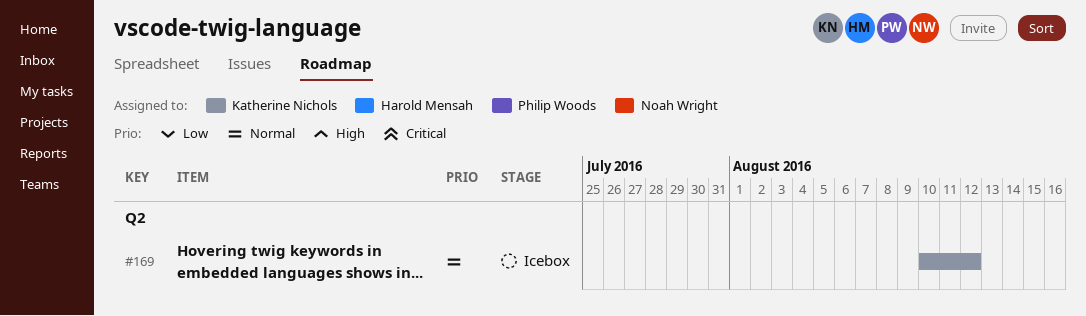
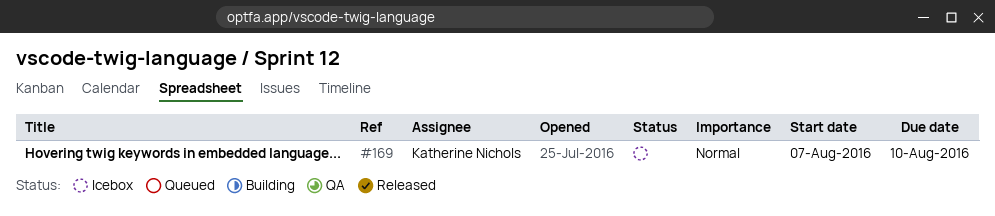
#169, start: Aug 10 -> Aug 7
#169, due: Aug 12 -> Aug 10

